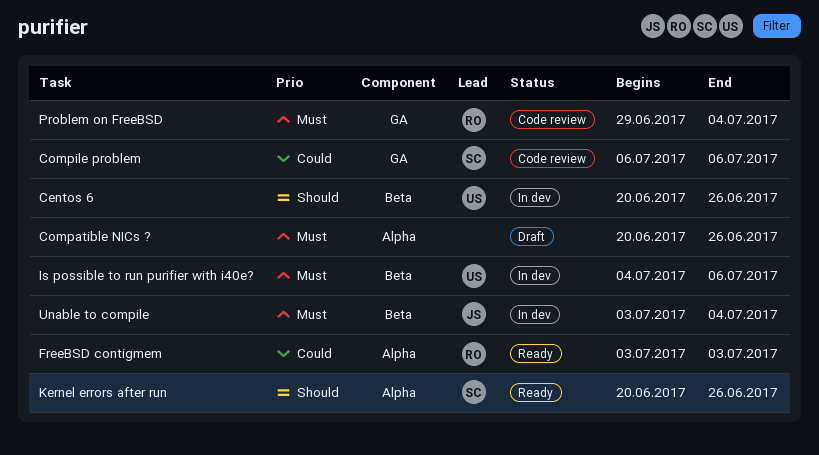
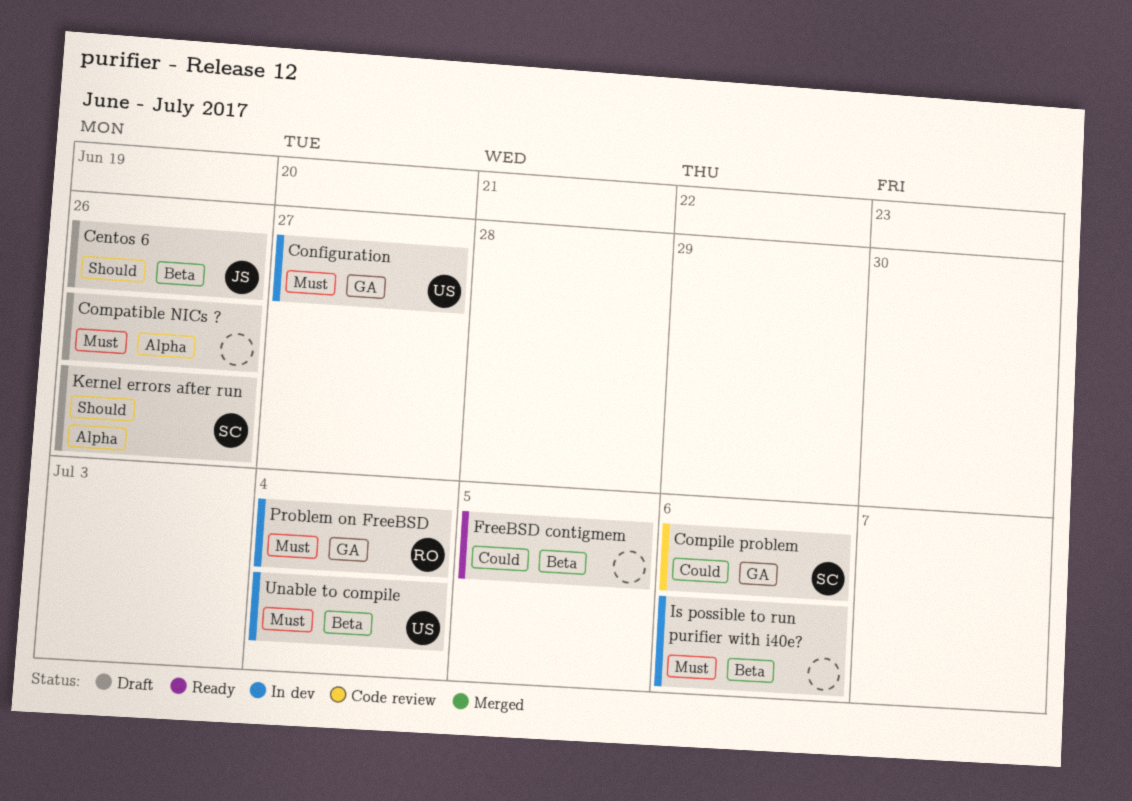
Centos 6, status: In dev -> Draft
Centos 6, owner: US -> JS
Configuration: none -> present
FreeBSD contigmem, owner: RO -> none
FreeBSD contigmem, label: Alpha -> Beta
FreeBSD contigmem, due: Jul 3 -> Jul 5
Is possible to run purifier with i40e?, owner: US -> none
Kernel errors after run, status: Ready -> Draft
Problem on FreeBSD, status: Code review -> In dev
Unable to compile, owner: JS -> US

